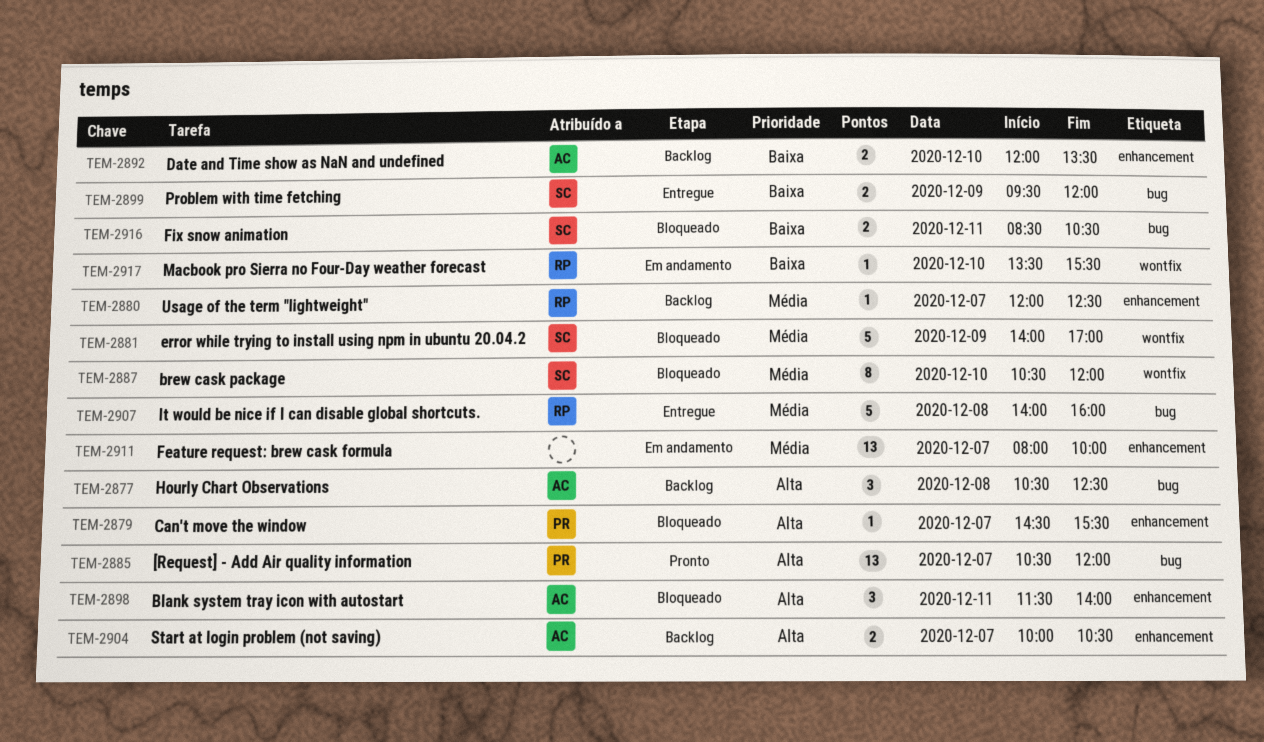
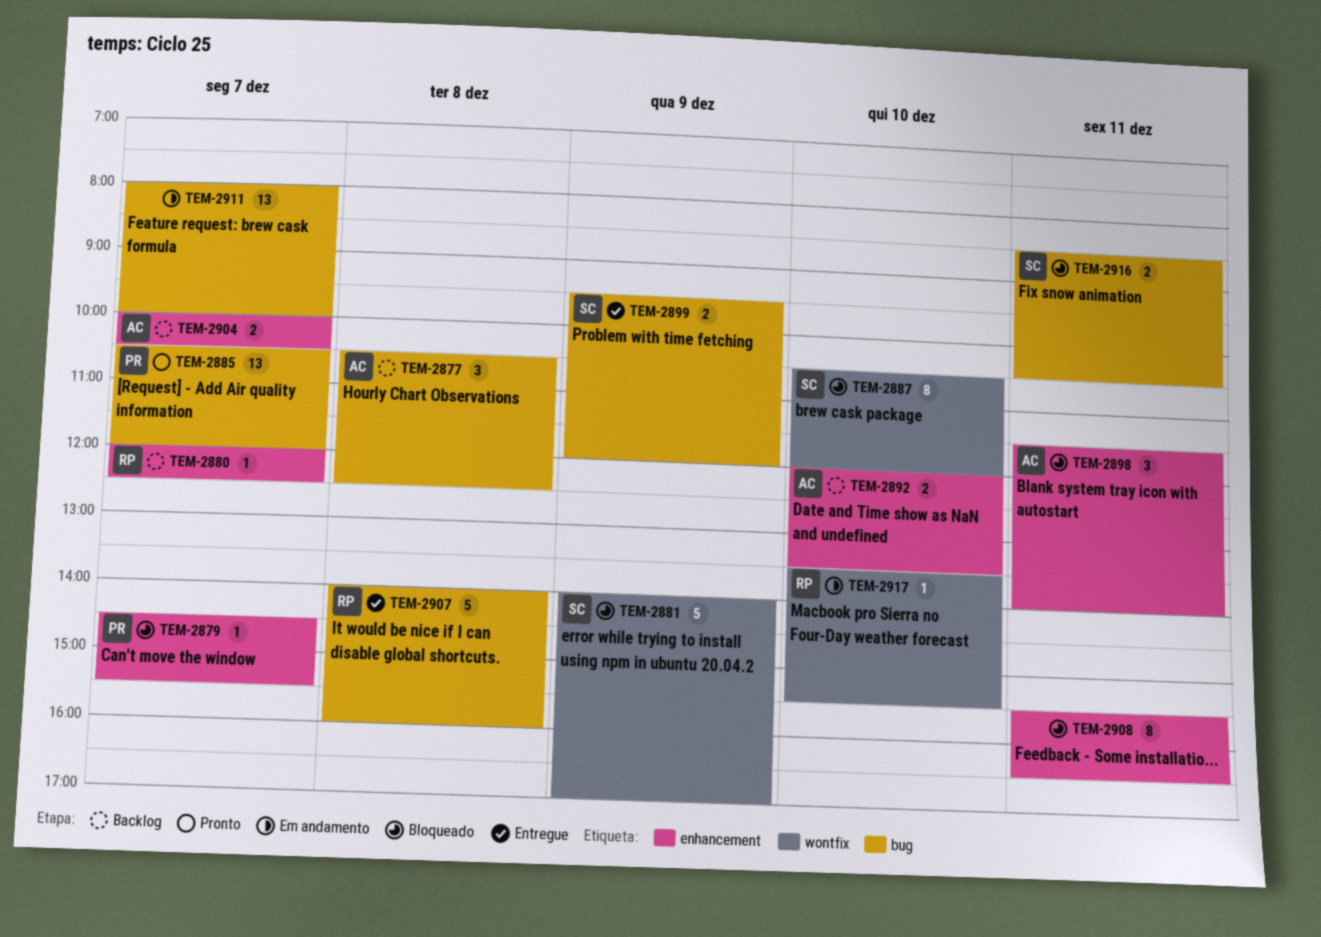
TEM-2908: none -> present
TEM-2911, label: enhancement -> bug

